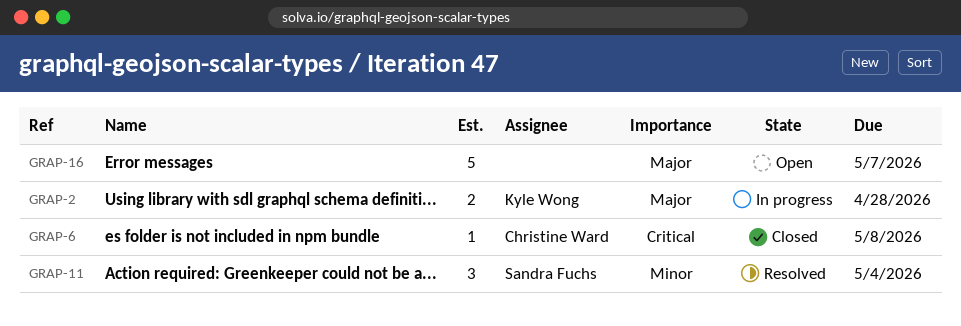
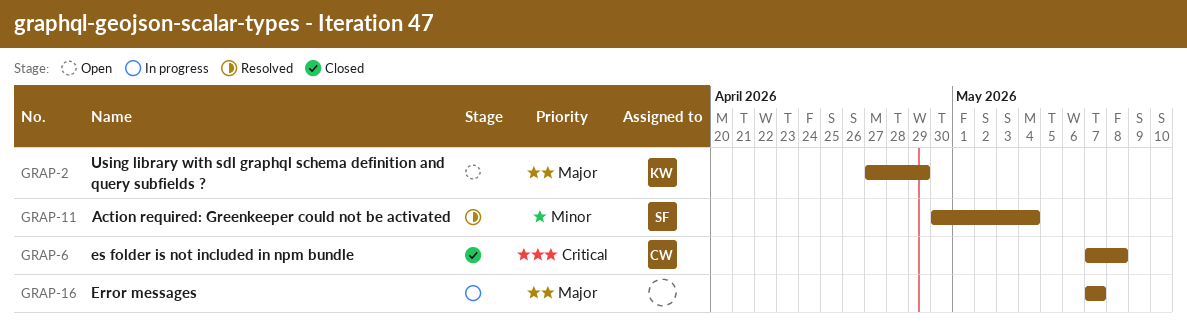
GRAP-2, status: In progress -> Open
GRAP-2, due: Apr 28 -> Apr 29
GRAP-16, status: Open -> In progress

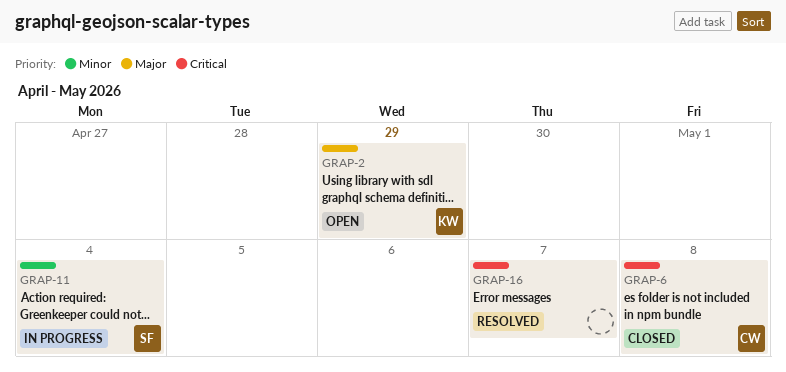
GRAP-11, status: Resolved -> In progress
GRAP-16, status: In progress -> Resolved
GRAP-16, priority: Major -> Critical

